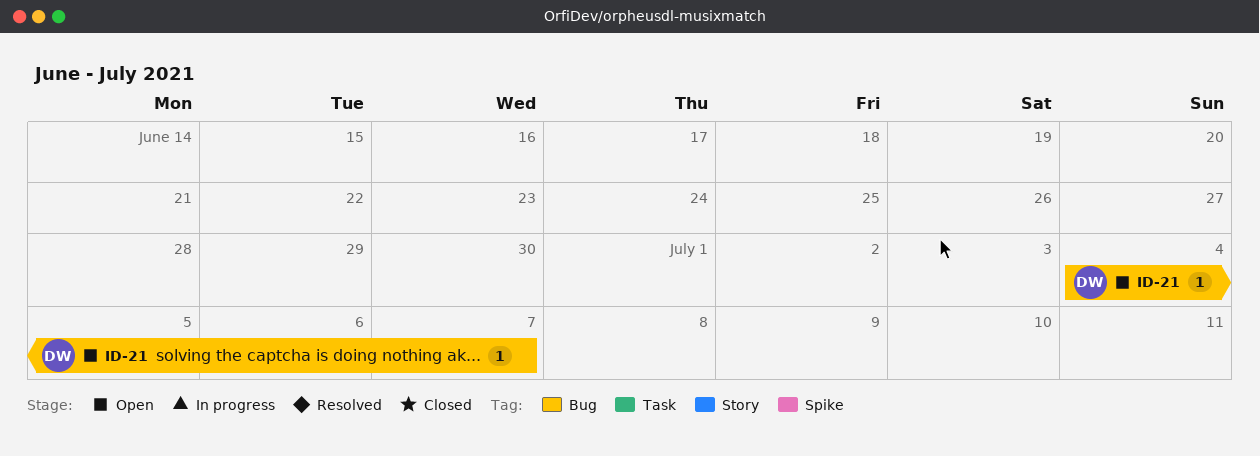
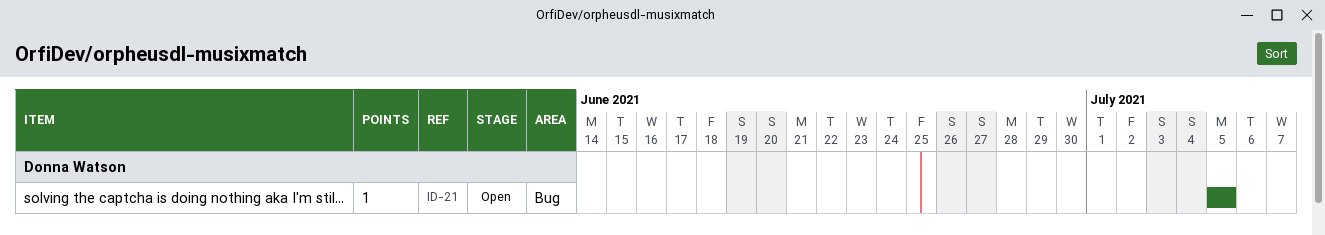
ID-21, start: Jul 4 -> Jul 5
ID-21, due: Jul 7 -> Jul 5

